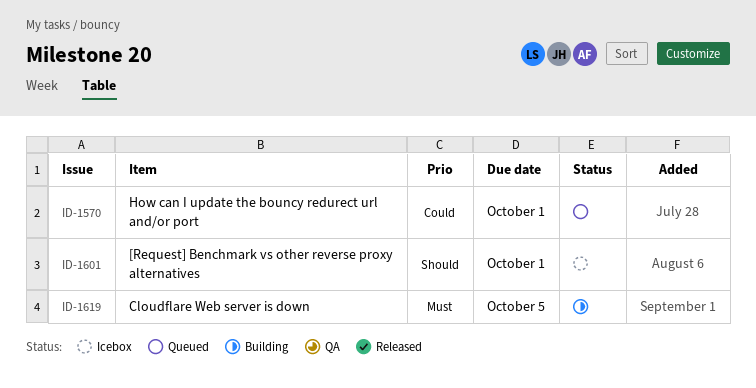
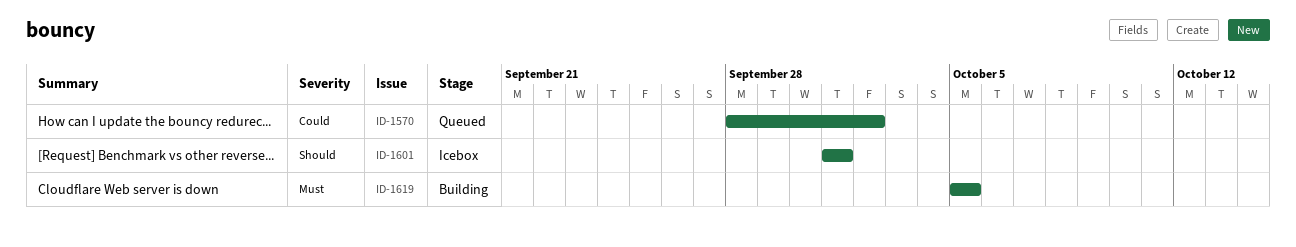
ID-1570, due: Oct 1 -> Oct 2

